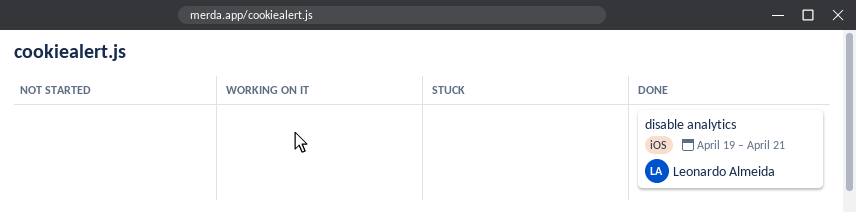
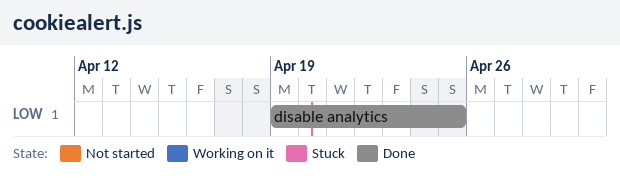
disable analytics, due: Apr 21 -> Apr 25

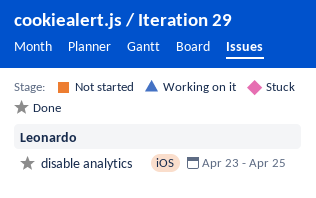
disable analytics, start: Apr 19 -> Apr 23

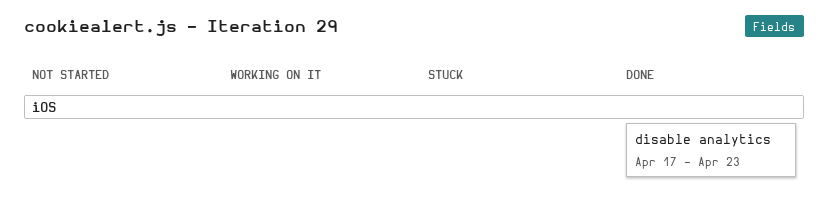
disable analytics, start: Apr 23 -> Apr 17
disable analytics, due: Apr 25 -> Apr 23

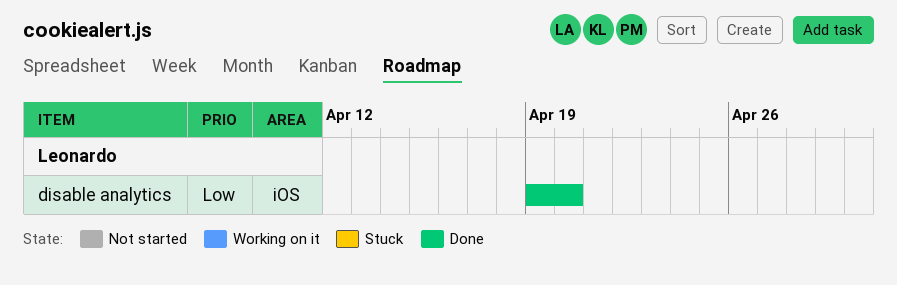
disable analytics, start: Apr 17 -> Apr 19
disable analytics, due: Apr 23 -> Apr 20

